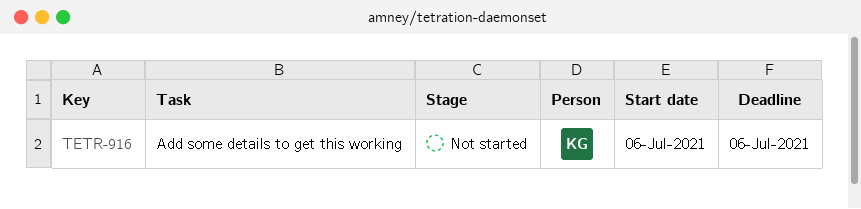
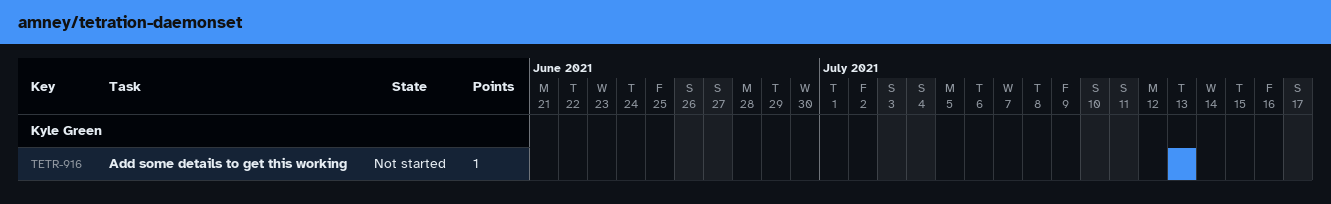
TETR-916, start: Jul 6 -> Jul 13
TETR-916, due: Jul 6 -> Jul 13

